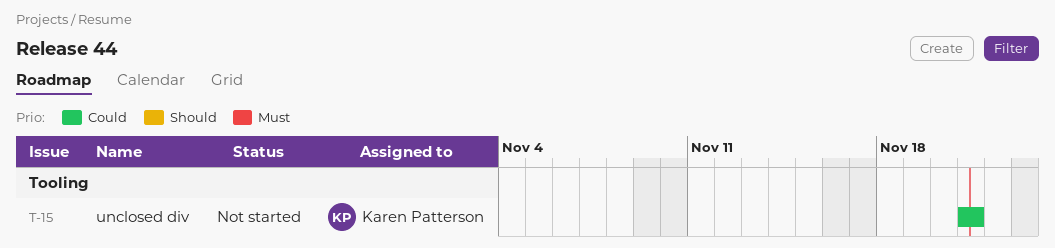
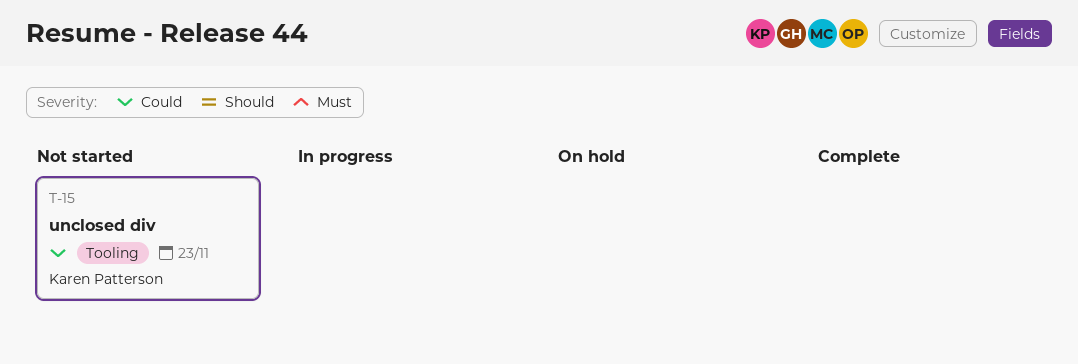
T-15, due: Nov 21 -> Nov 23

